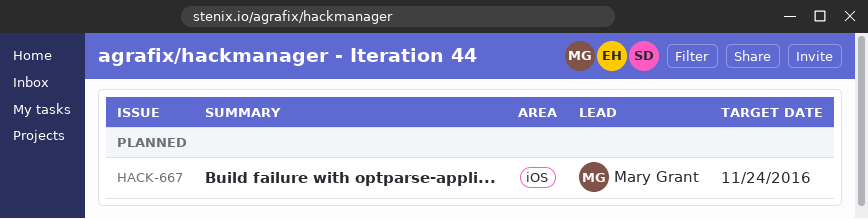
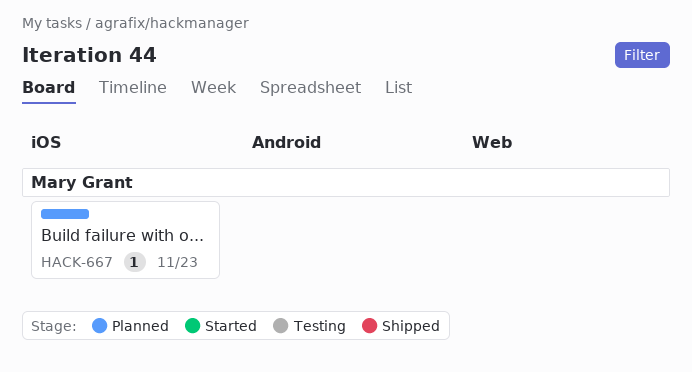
HACK-667, due: Nov 24 -> Nov 23

